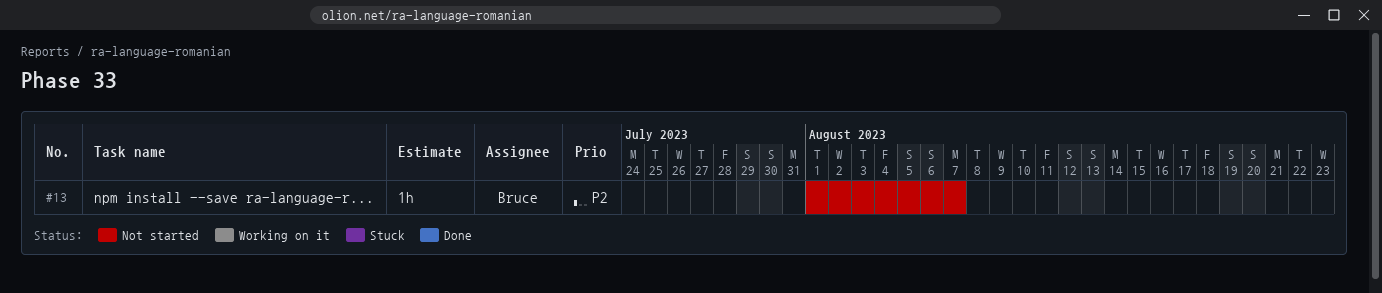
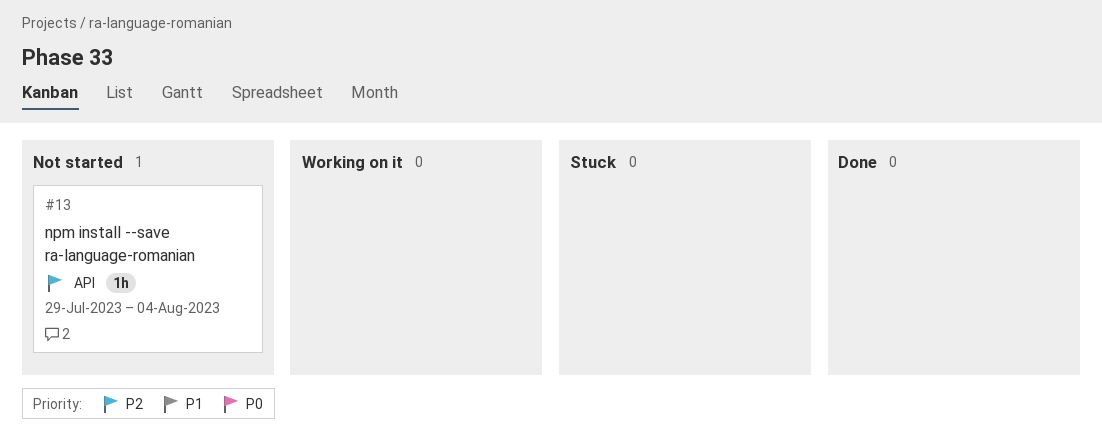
#13, start: Aug 1 -> Jul 29
#13, due: Aug 7 -> Aug 4

